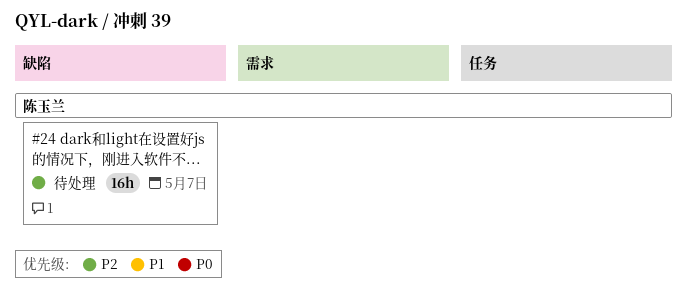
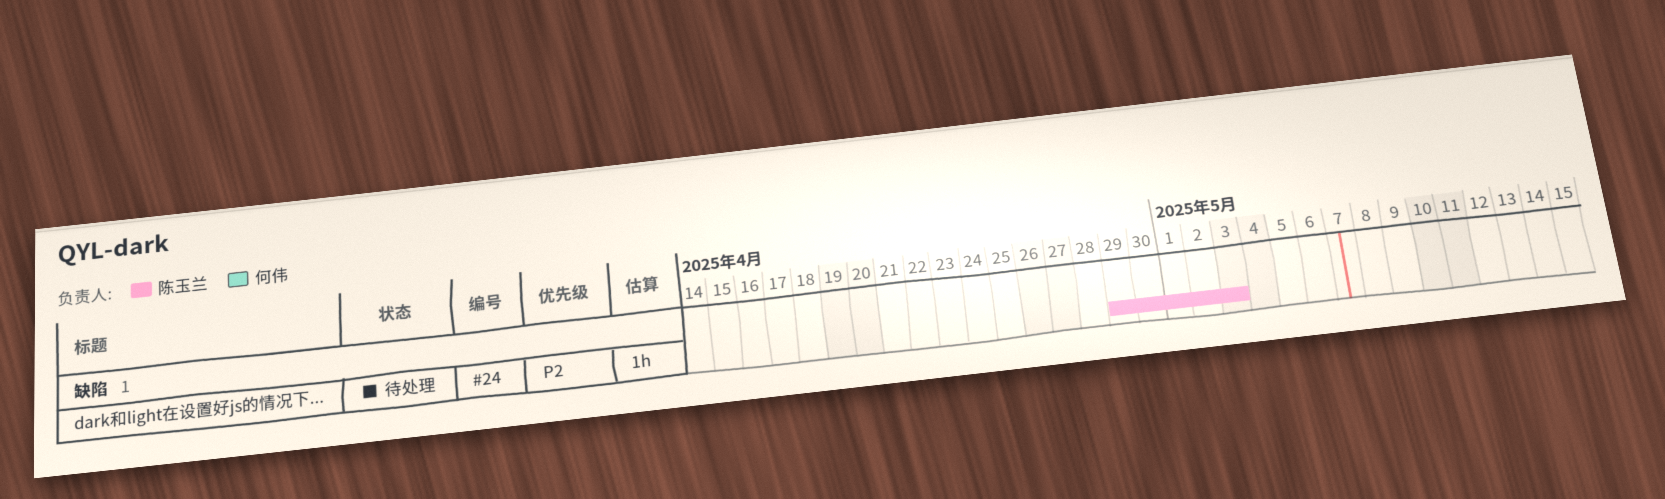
#24, estimate: 16h -> 1h
#24, due: May 7 -> May 3

